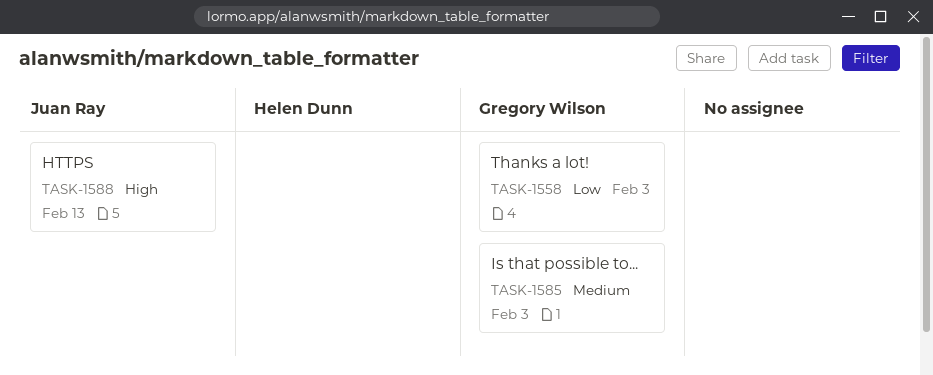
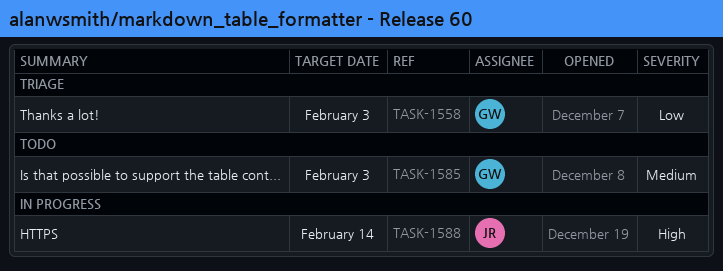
TASK-1588, due: Feb 13 -> Feb 14

